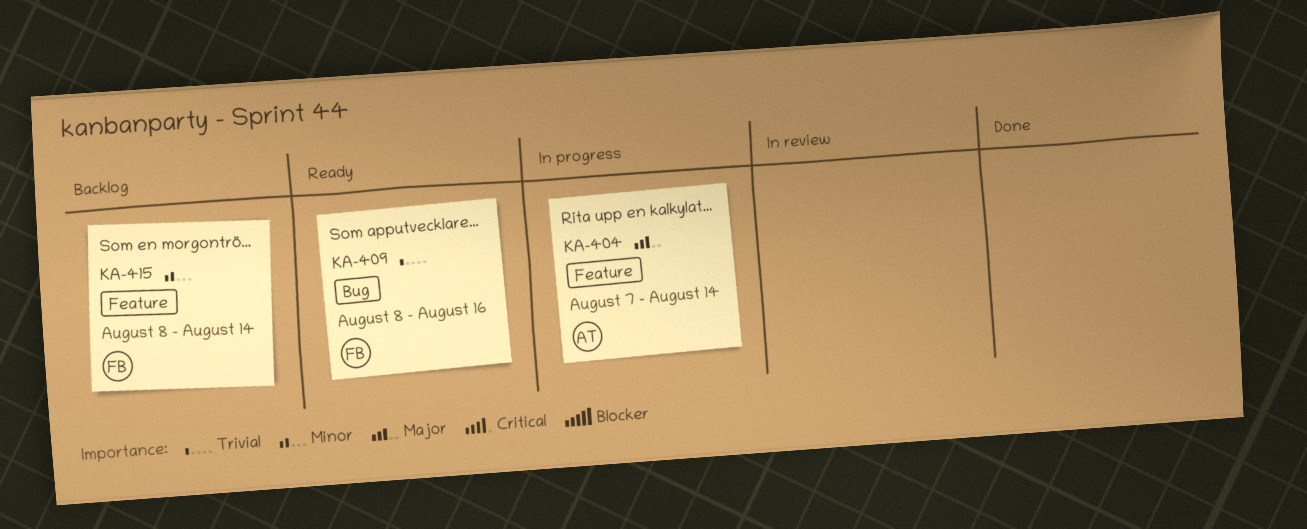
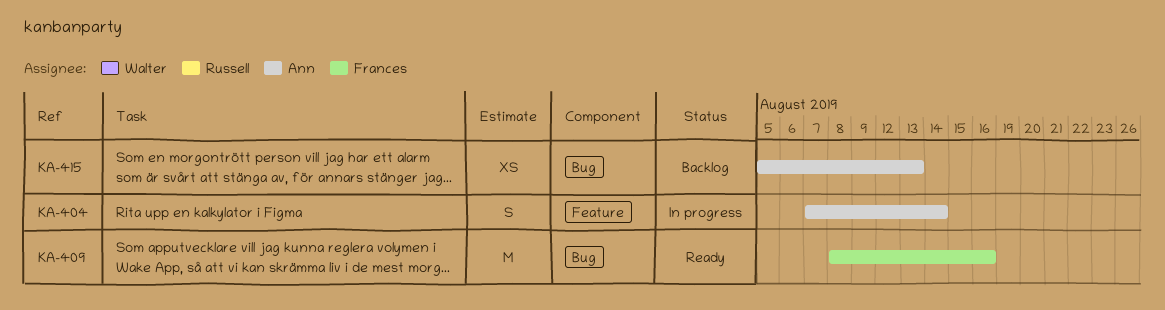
KA-415, owner: Frances -> Ann
KA-415, label: Feature -> Bug
KA-415, start: Aug 8 -> Aug 5
KA-415, due: Aug 14 -> Aug 13

